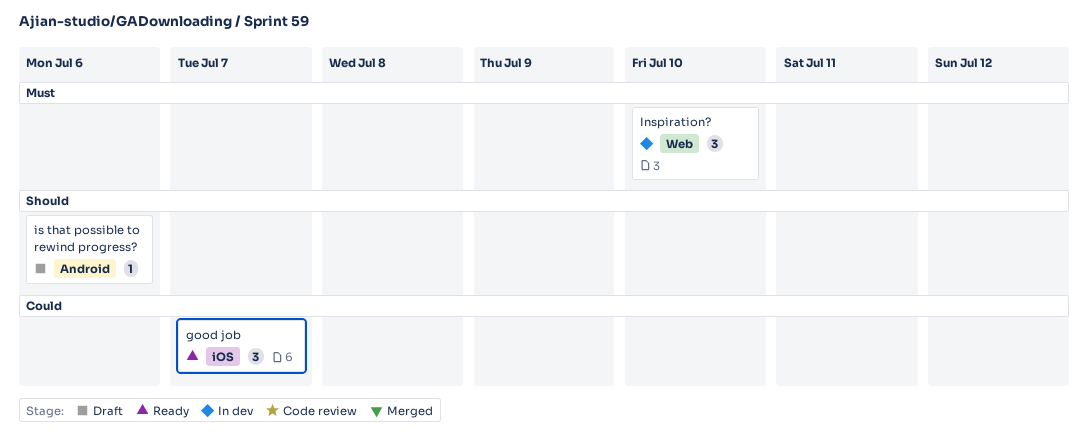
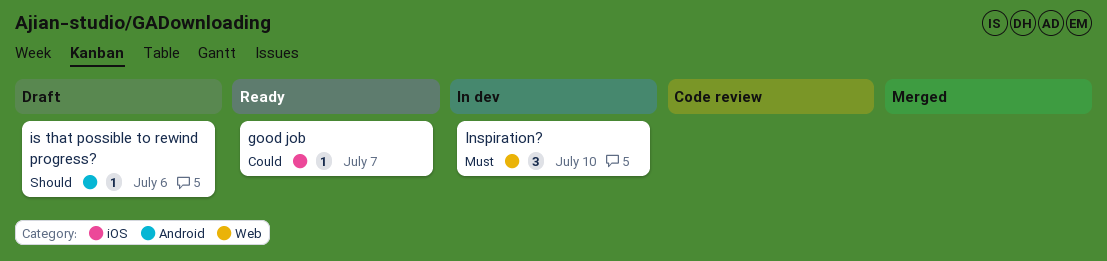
good job, estimate: 3 -> 1

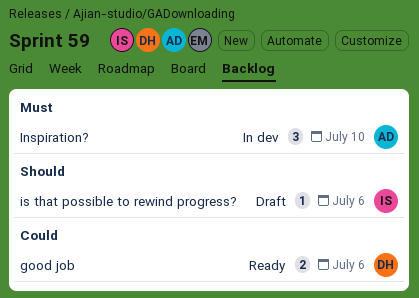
good job, estimate: 1 -> 2
good job, due: Jul 7 -> Jul 6

